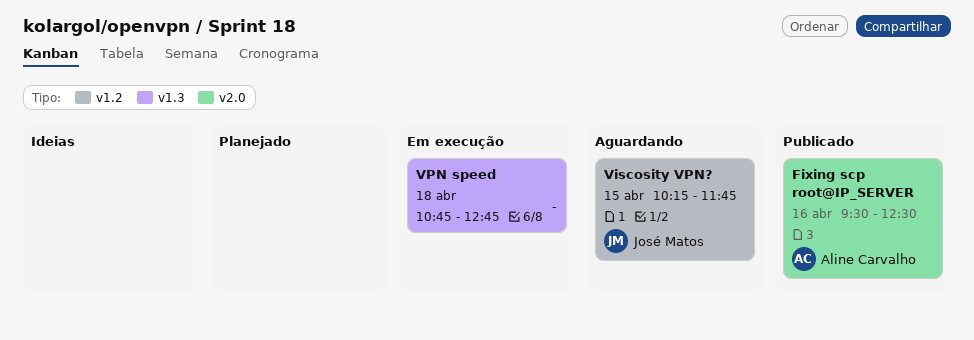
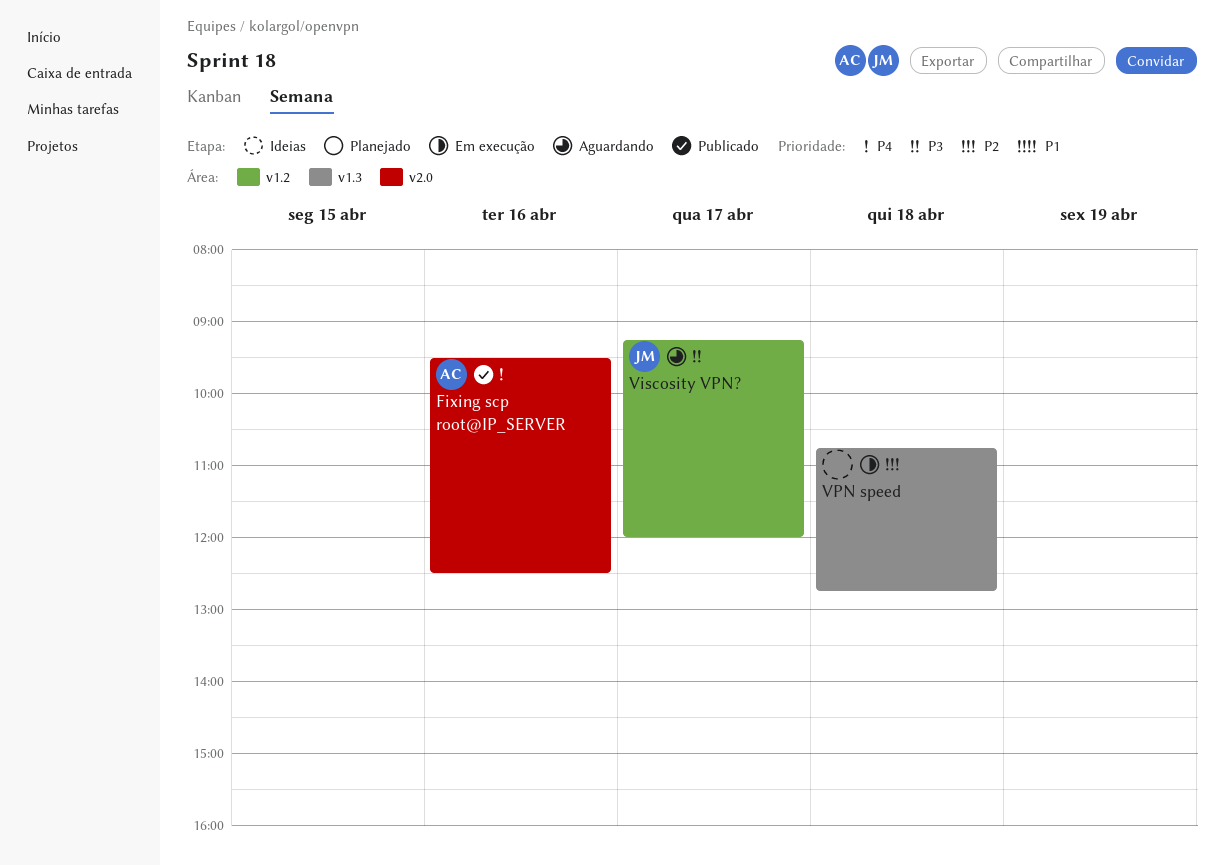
Viscosity VPN?, day: Apr 15 -> Apr 17
Viscosity VPN?, begins: 10:15 -> 09:15
Viscosity VPN?, ends: 11:45 -> 12:00

